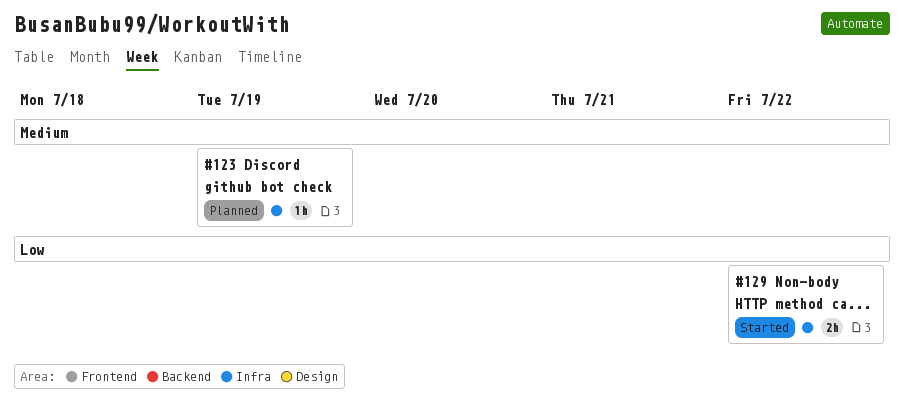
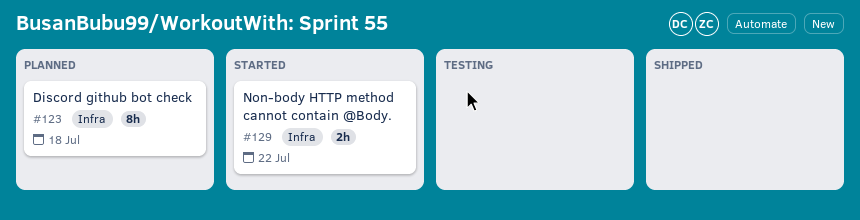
#123, estimate: 1h -> 8h
#123, due: Jul 19 -> Jul 18

